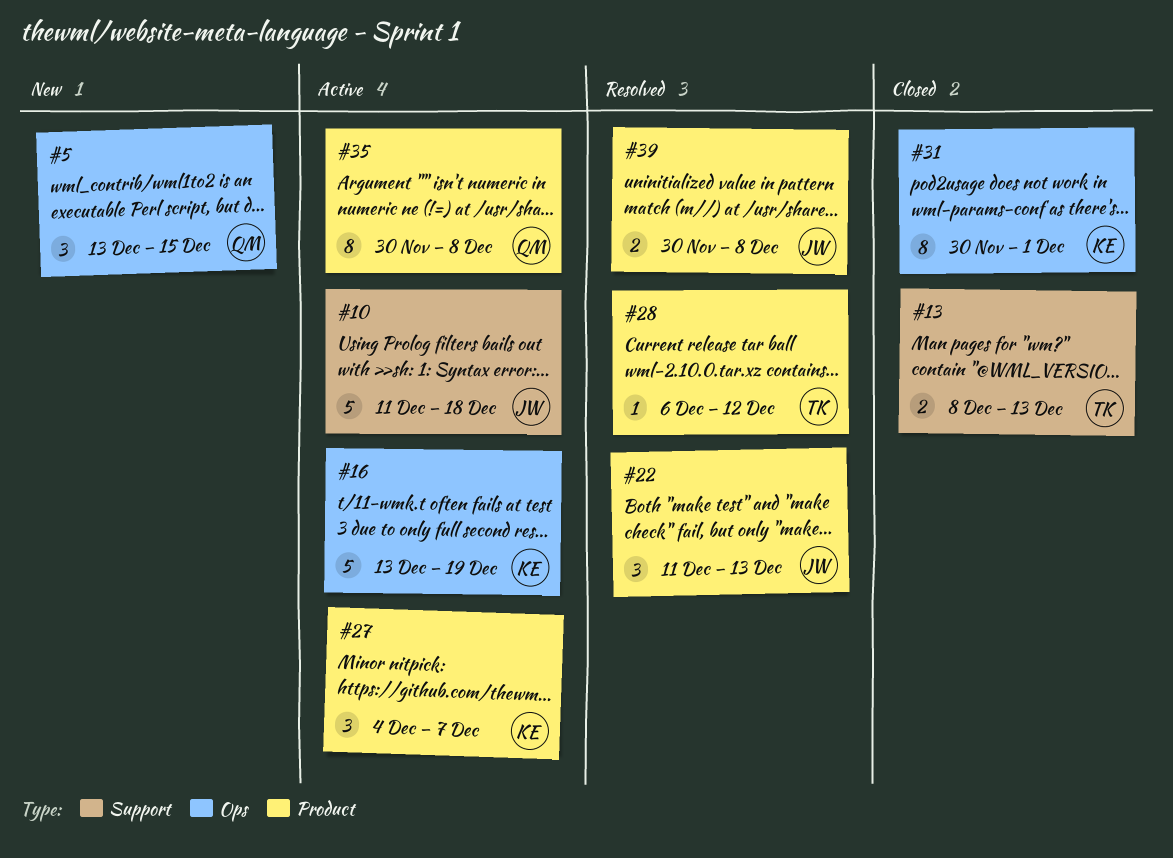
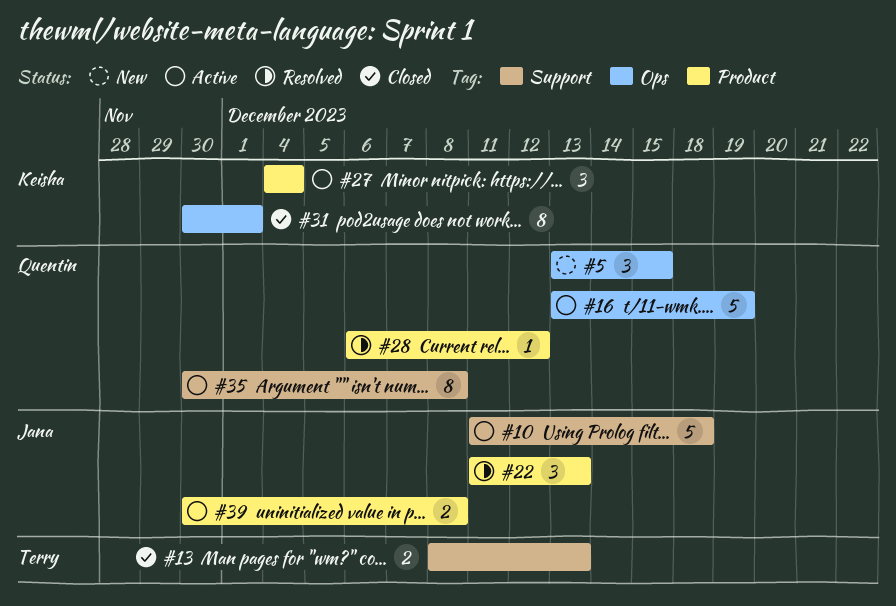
#16, owner: Keisha -> Quentin
#27, due: Dec 7 -> Dec 4
#28, owner: Terry -> Quentin
#35, label: Product -> Support
#39, status: Resolved -> Active

